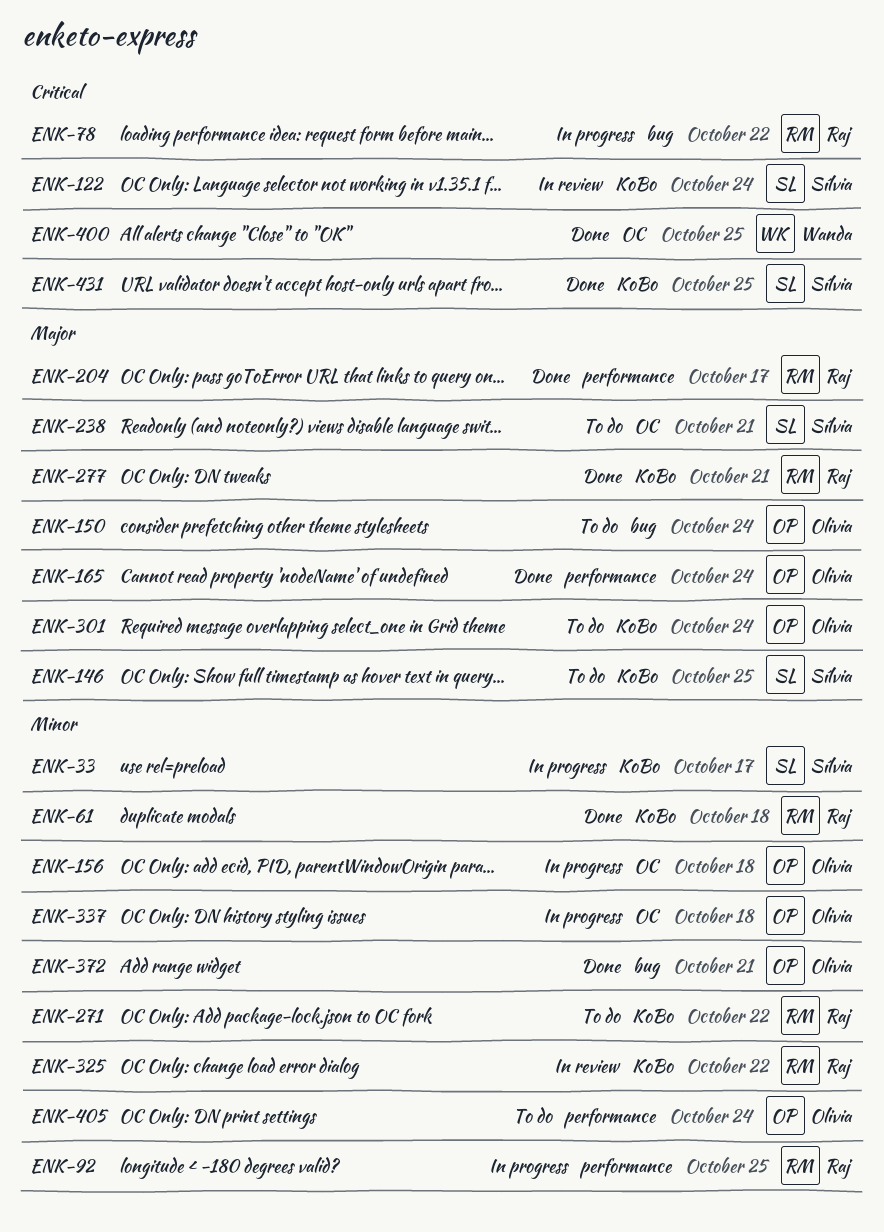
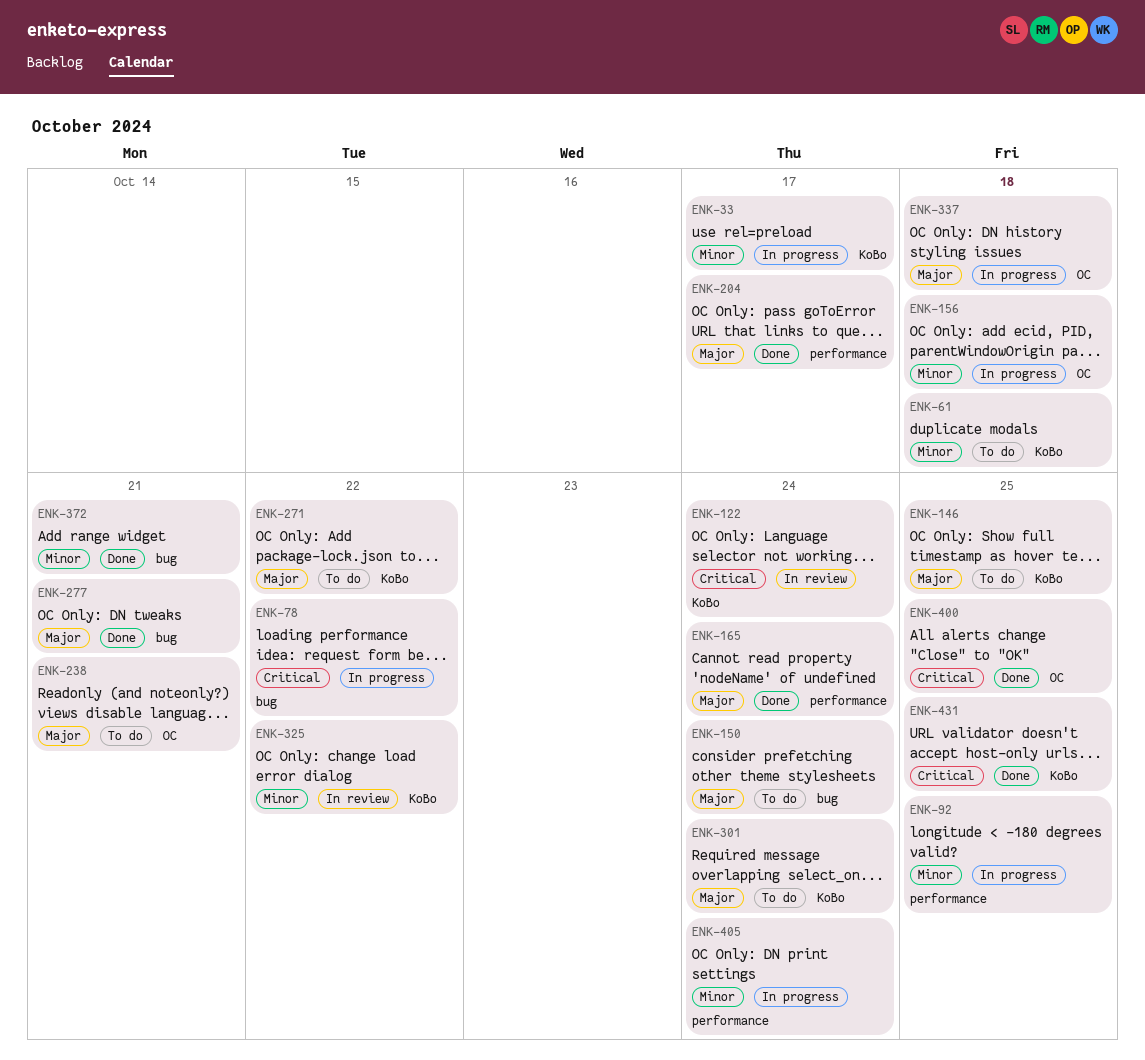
ENK-61, status: Done -> To do
ENK-271, priority: Minor -> Major
ENK-277, label: KoBo -> bug
ENK-337, priority: Minor -> Major
ENK-405, status: To do -> In progress

